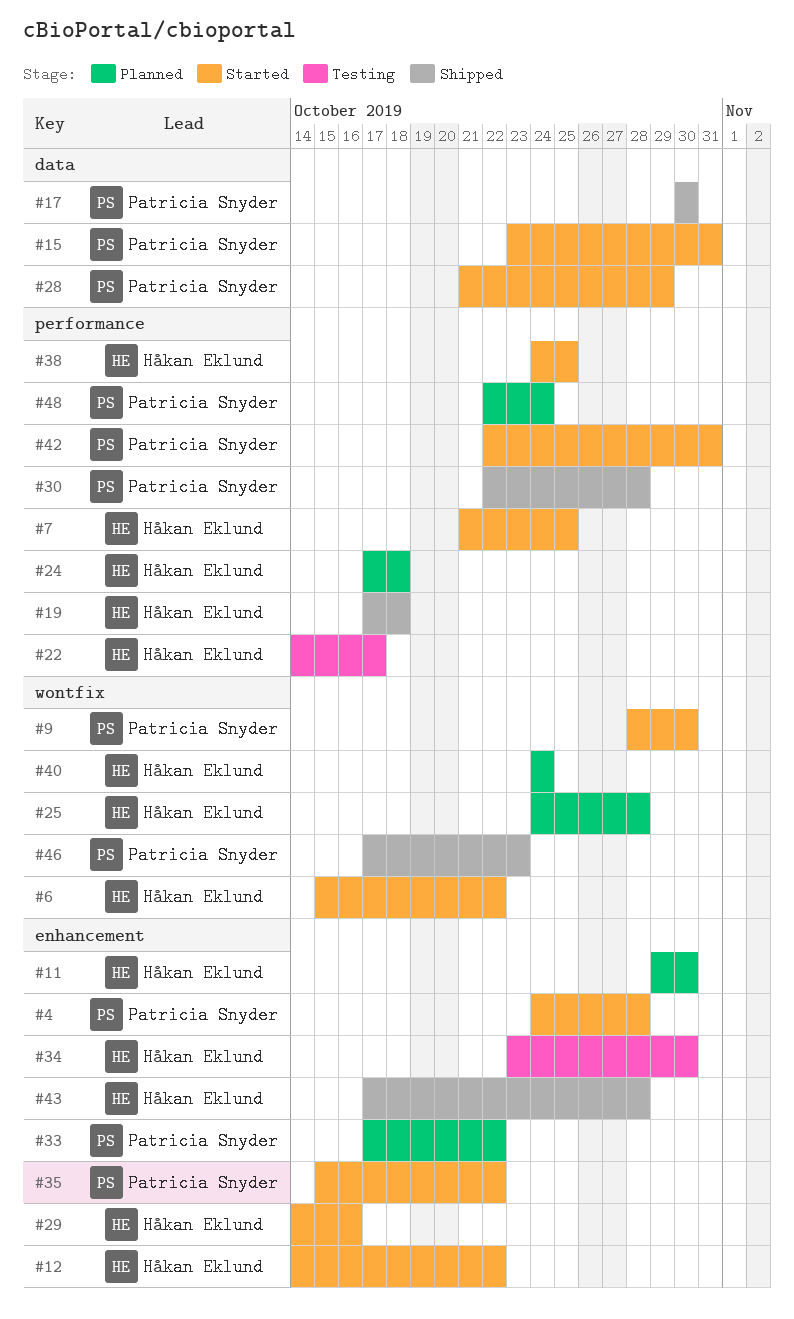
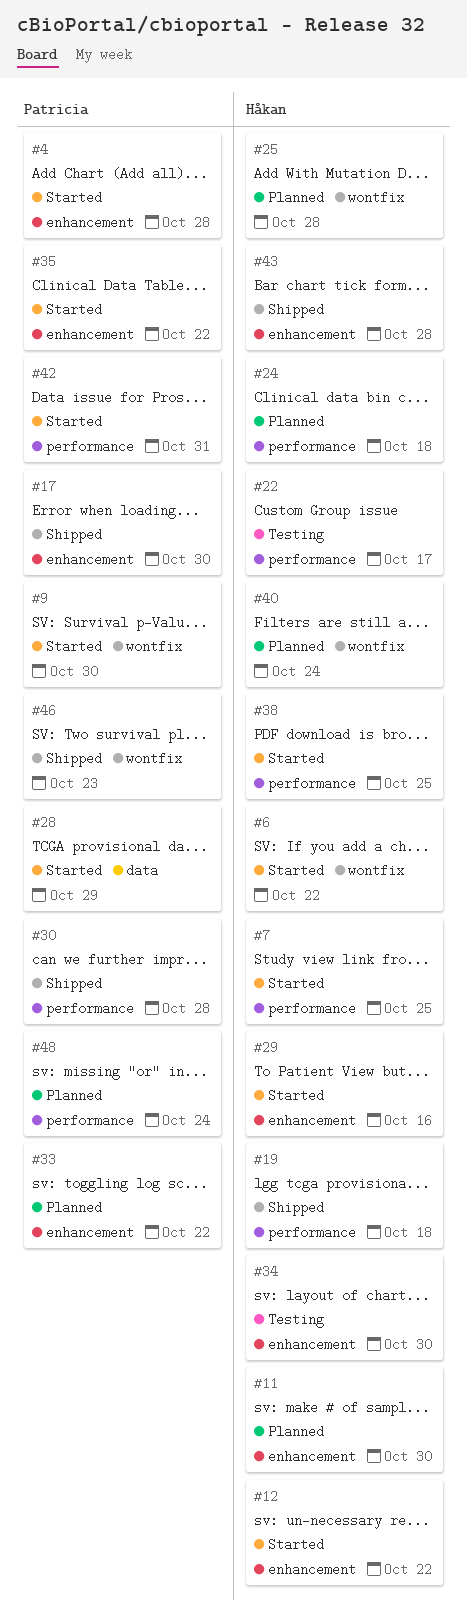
#15: present -> none
#17, label: data -> enhancement

